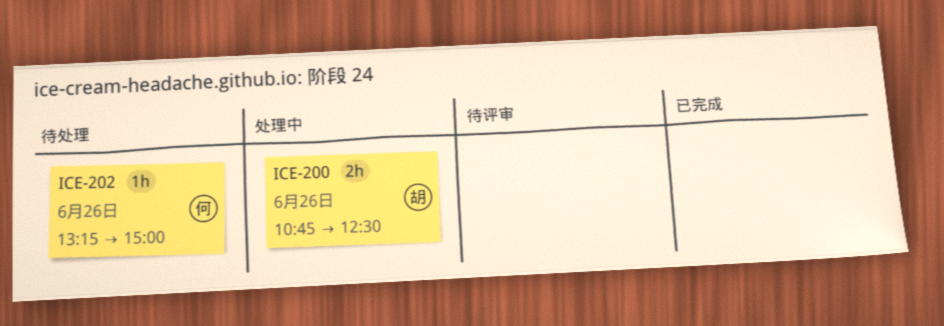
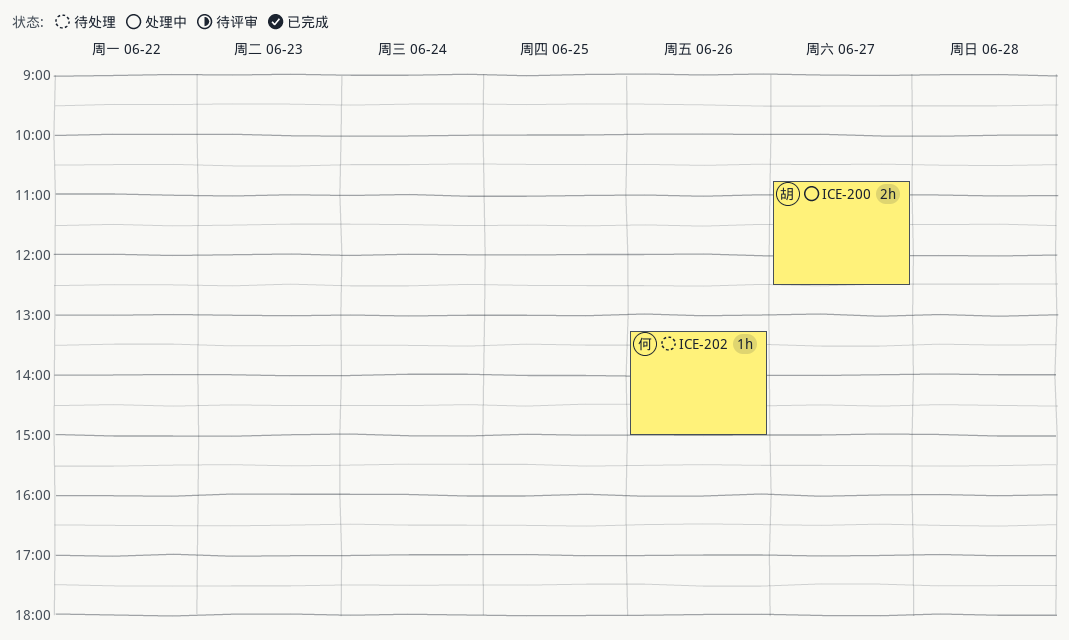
ICE-200, day: Jun 26 -> Jun 27

